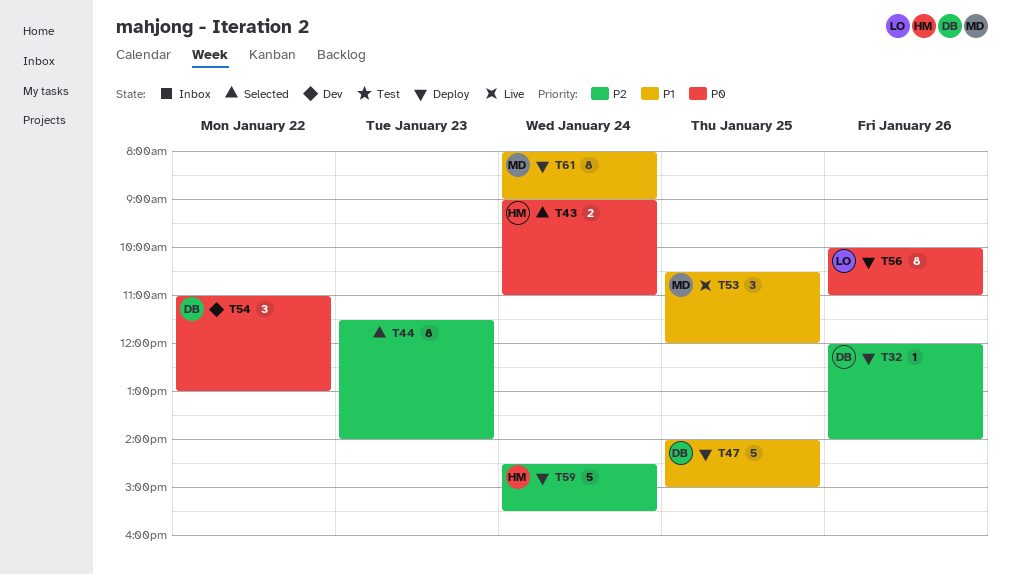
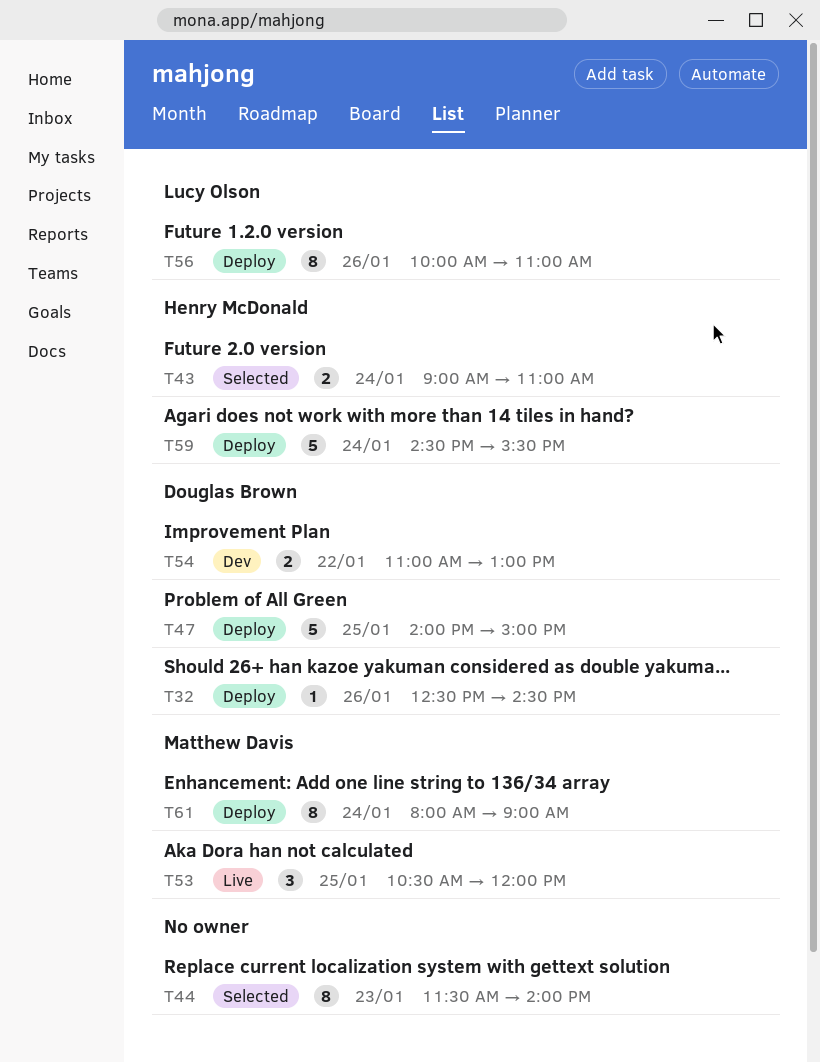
T32, begins: 12:00 -> 12:30
T32, ends: 14:00 -> 14:30
T54, estimate: 3 -> 2

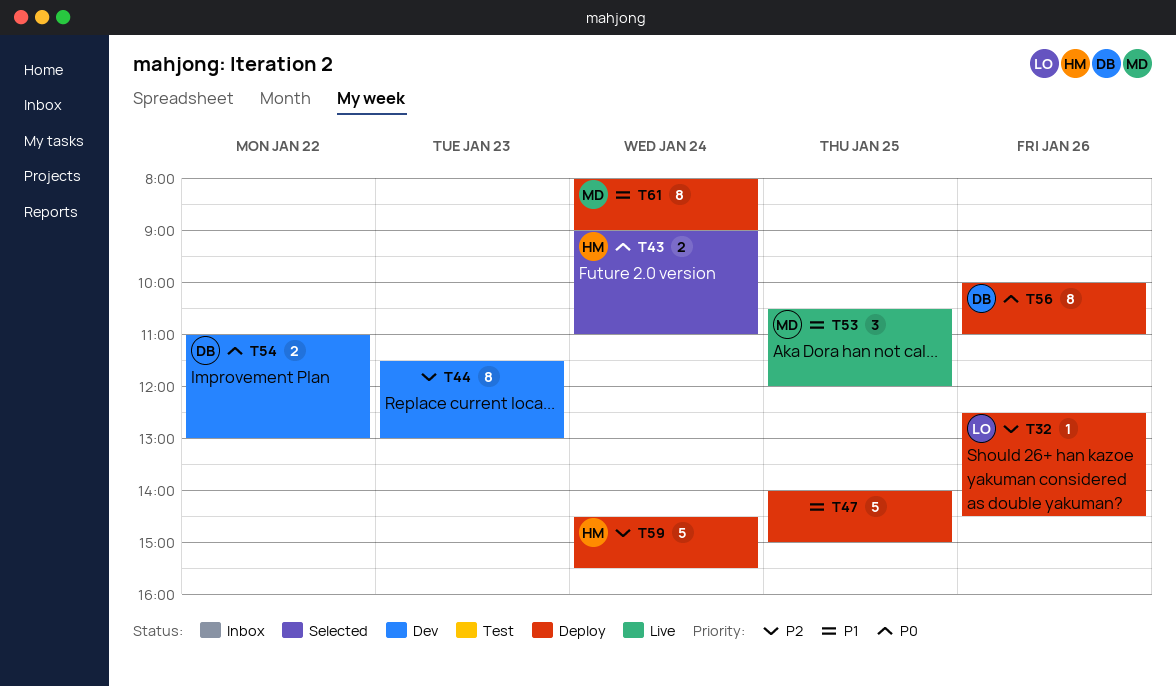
T32, owner: Douglas Brown -> Lucy Olson
T44, status: Selected -> Dev
T44, ends: 14:00 -> 13:00
T47, owner: Douglas Brown -> none
T56, owner: Lucy Olson -> Douglas Brown

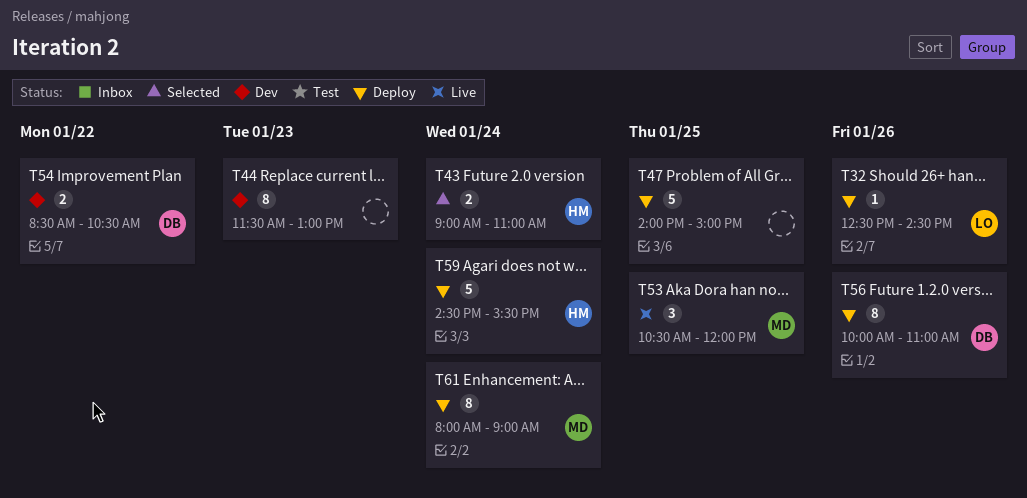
T54, begins: 11:00 -> 08:30
T54, ends: 13:00 -> 10:30

